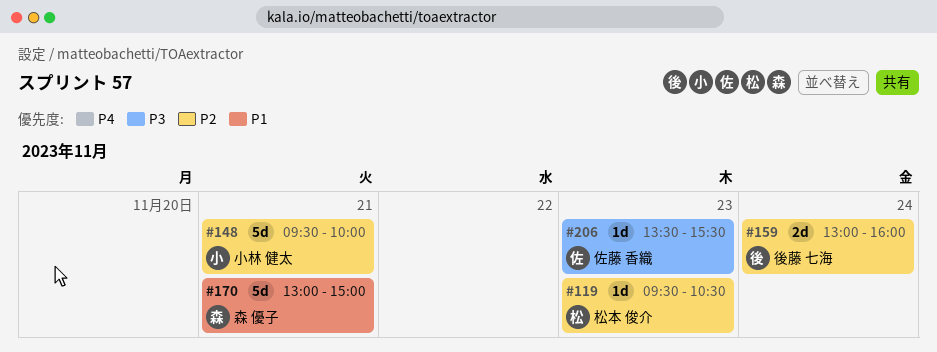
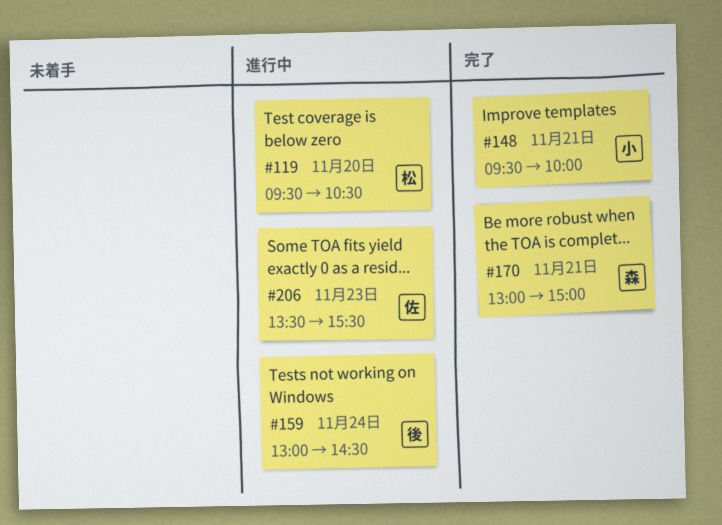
#119, day: Nov 23 -> Nov 20
#159, ends: 16:00 -> 14:30

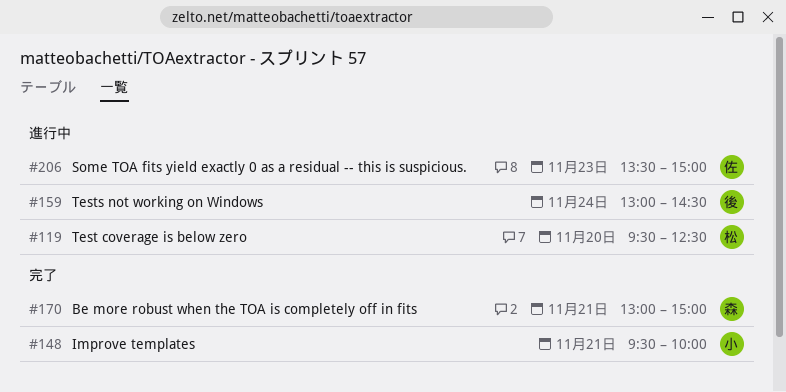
#119, ends: 10:30 -> 12:30
#206, ends: 15:30 -> 15:00

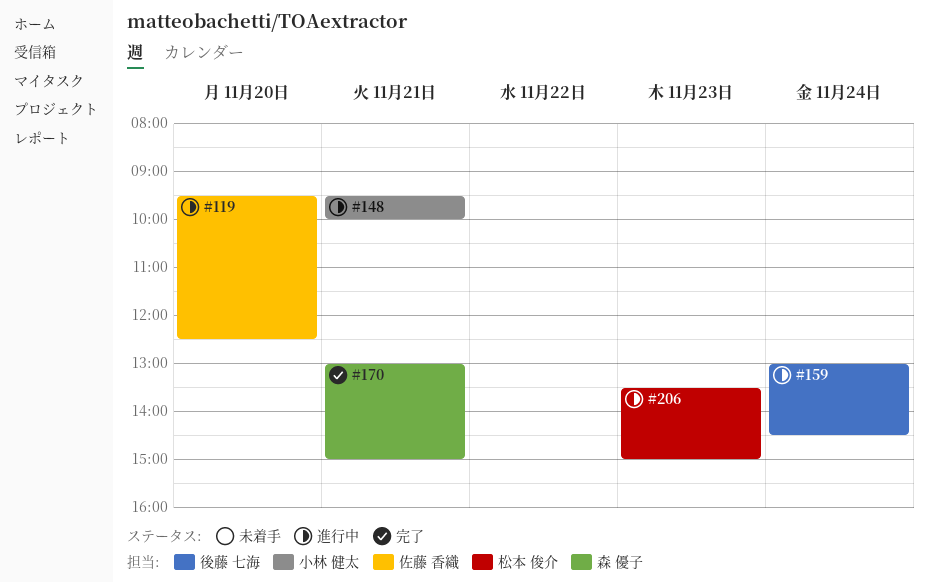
#119, owner: 松本 俊介 -> 佐藤 香織
#148, status: 完了 -> 進行中
#206, owner: 佐藤 香織 -> 松本 俊介

